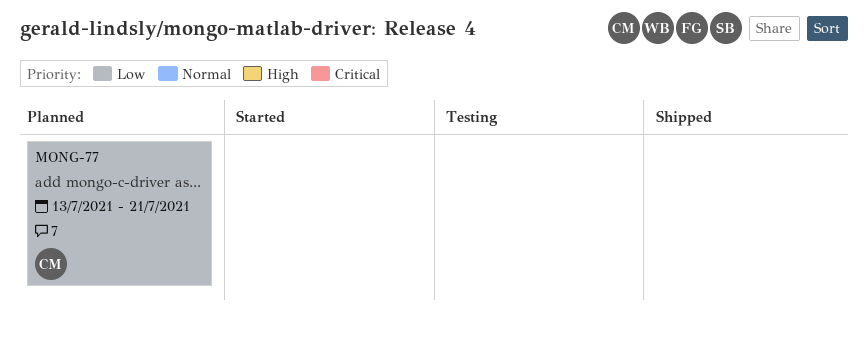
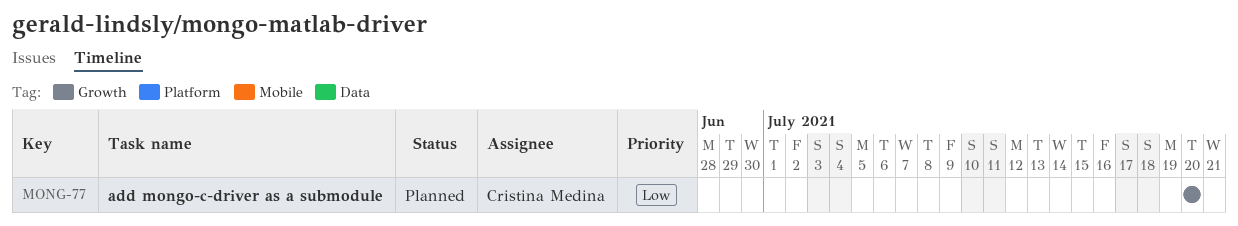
MONG-77, start: Jul 13 -> Jul 20
MONG-77, due: Jul 21 -> Jul 20

